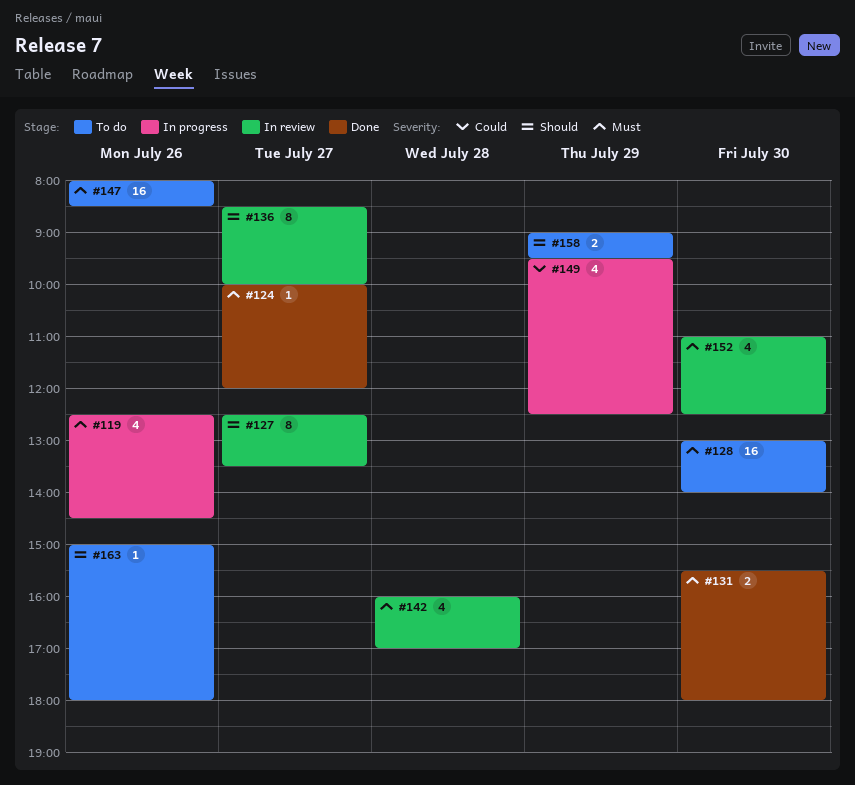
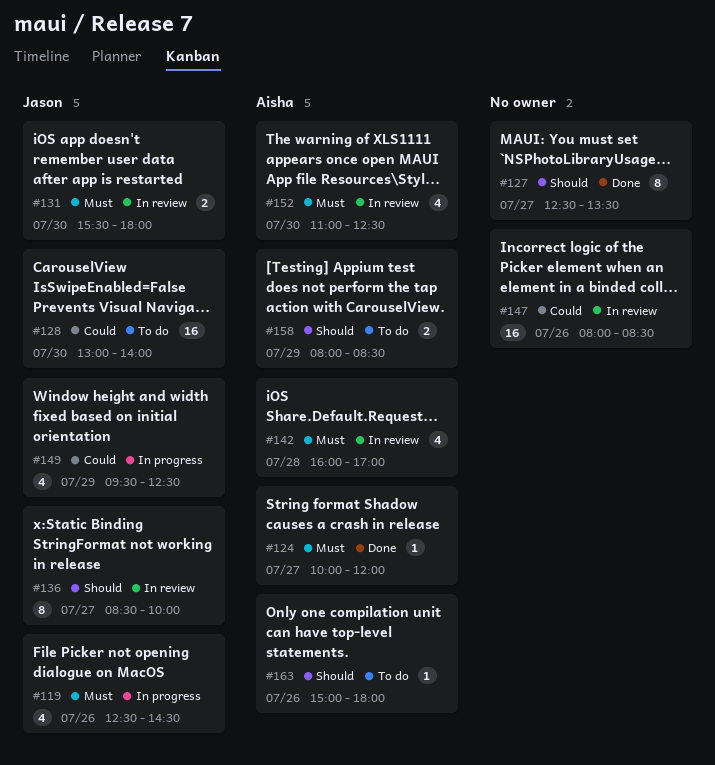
#127, status: In review -> Done
#128, priority: Must -> Could
#131, status: Done -> In review
#147, status: To do -> In review
#147, priority: Must -> Could
#158, begins: 09:00 -> 08:00
#158, ends: 09:30 -> 08:30

